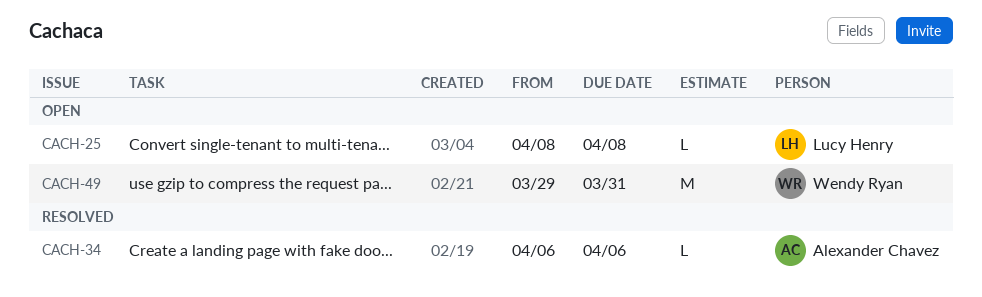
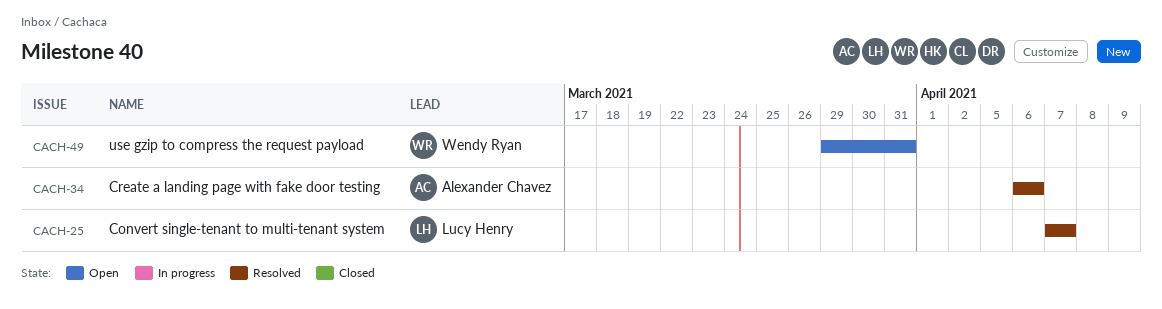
CACH-25, status: Open -> Resolved
CACH-25, start: Apr 8 -> Apr 7
CACH-25, due: Apr 8 -> Apr 7

